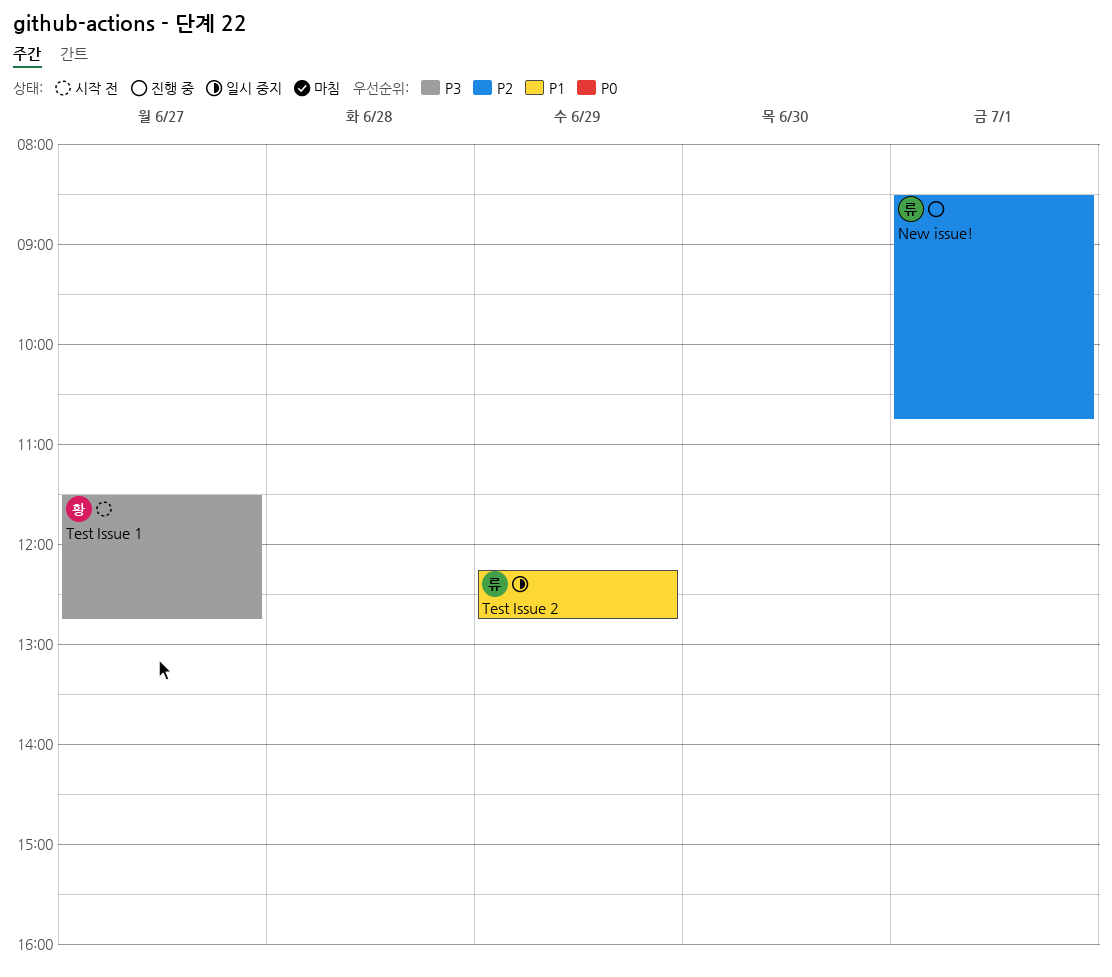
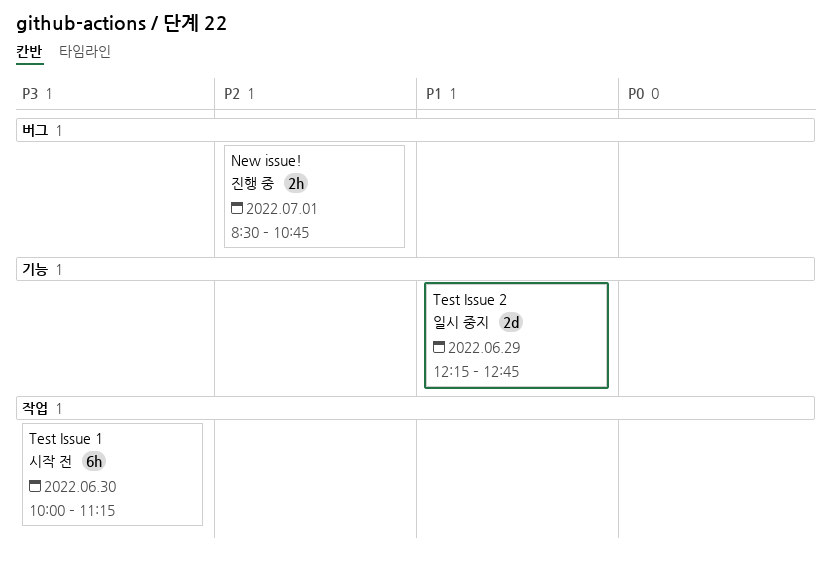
Test Issue 1, day: Jun 27 -> Jun 30
Test Issue 1, begins: 11:30 -> 10:00
Test Issue 1, ends: 12:45 -> 11:15

